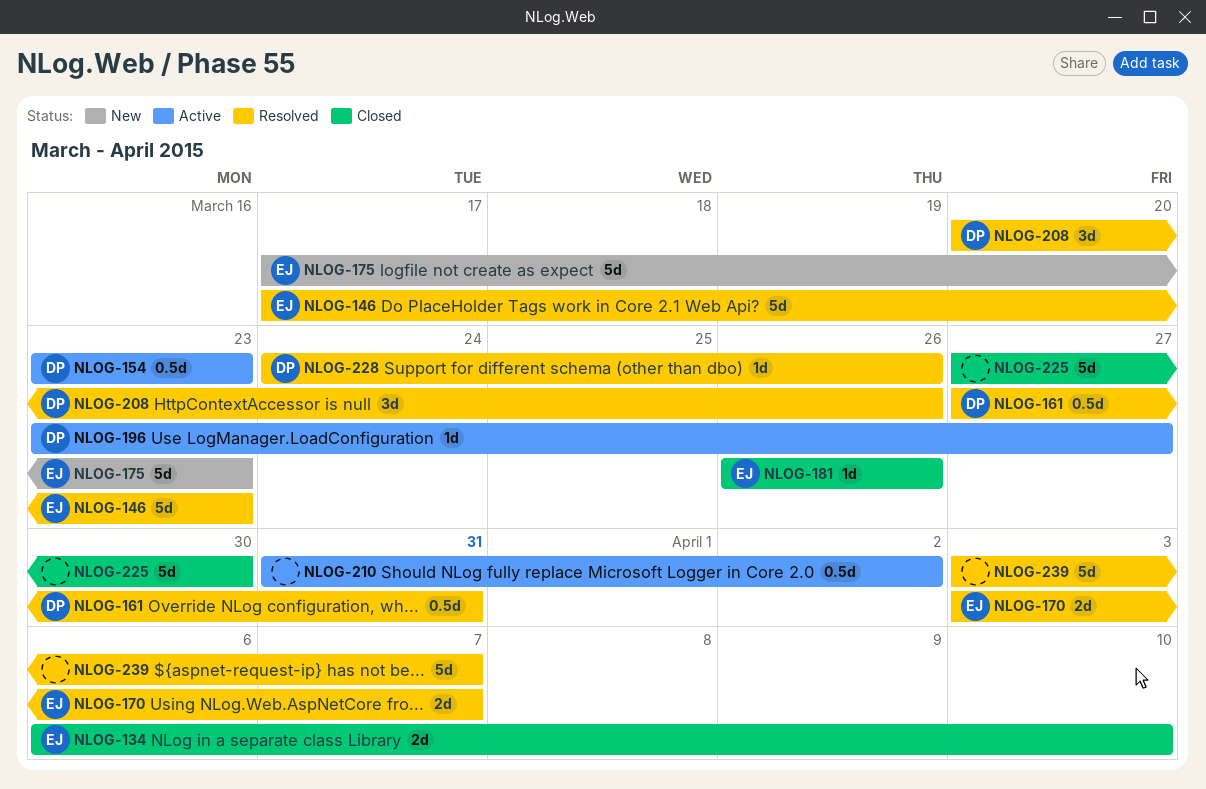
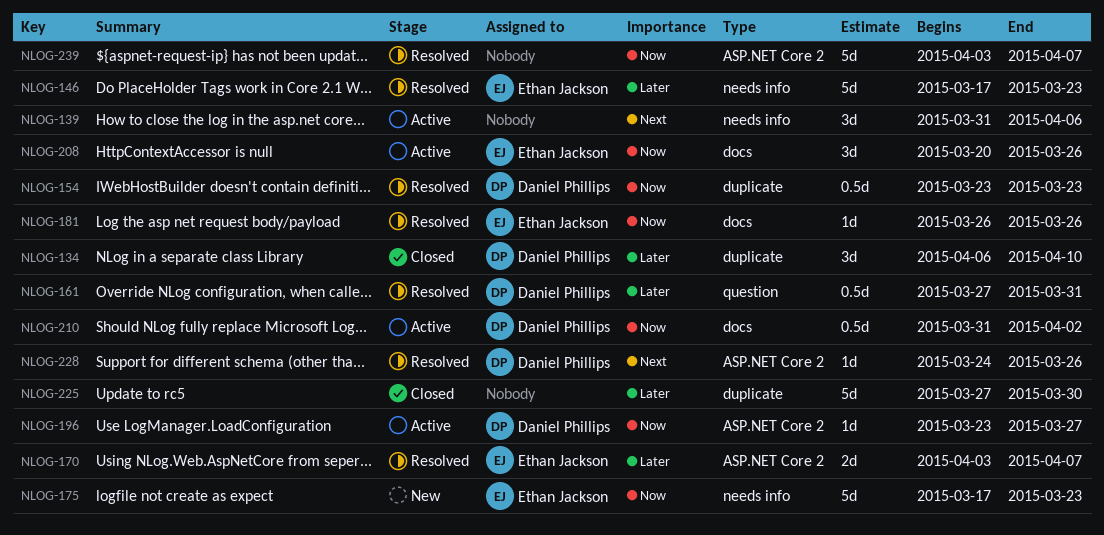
NLOG-134, owner: Ethan Jackson -> Daniel Phillips
NLOG-134, estimate: 2d -> 3d
NLOG-139: none -> present
NLOG-154, status: Active -> Resolved
NLOG-181, status: Closed -> Resolved
NLOG-208, status: Resolved -> Active
NLOG-208, owner: Daniel Phillips -> Ethan Jackson
NLOG-210, owner: none -> Daniel Phillips

